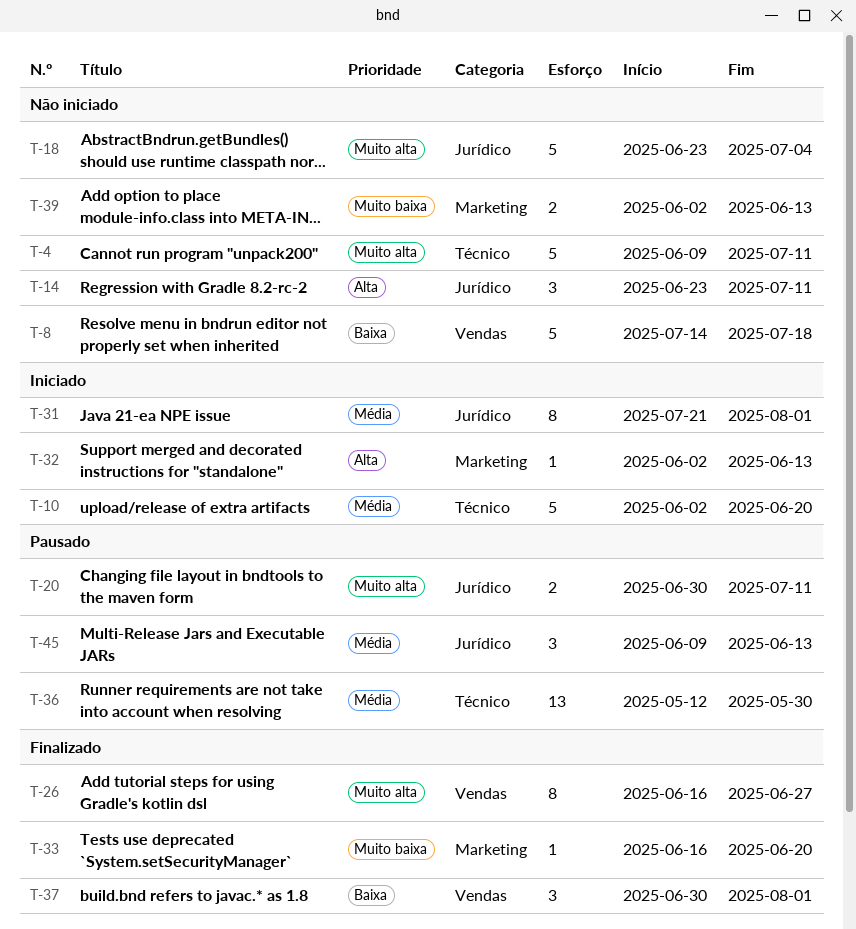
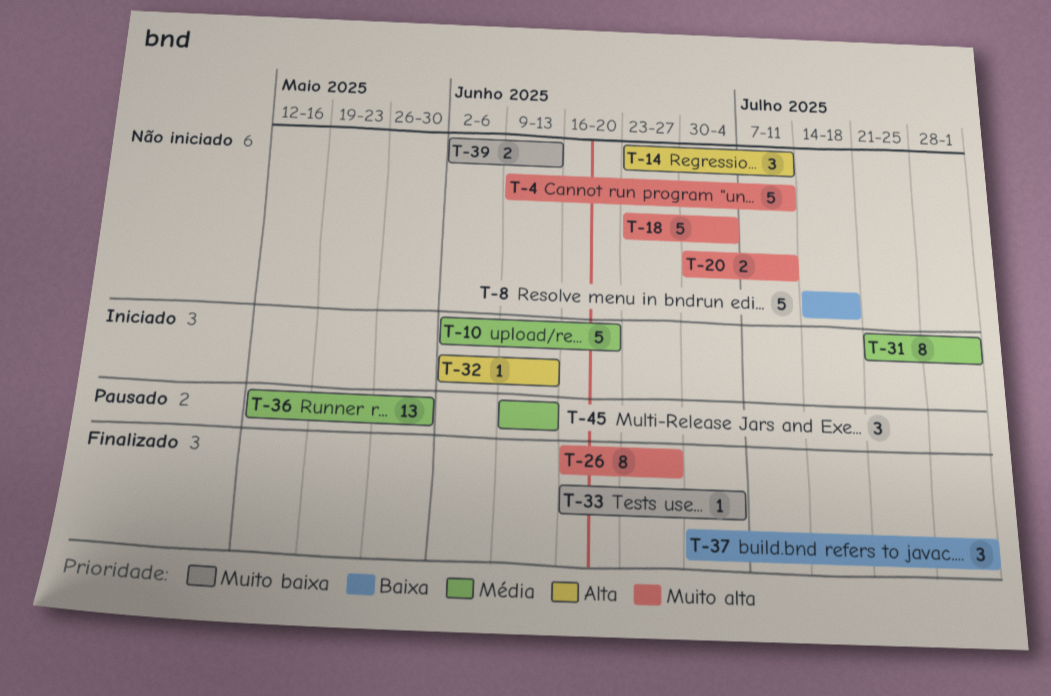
T-20, status: Pausado -> Não iniciado
T-33, due: Jun 20 -> Jul 4

